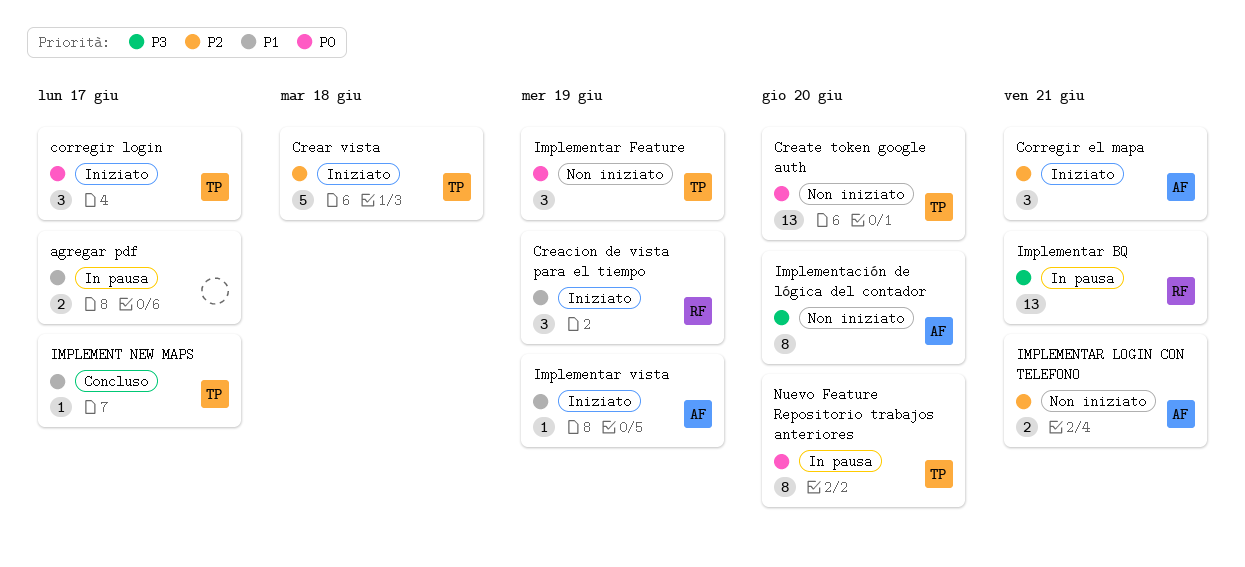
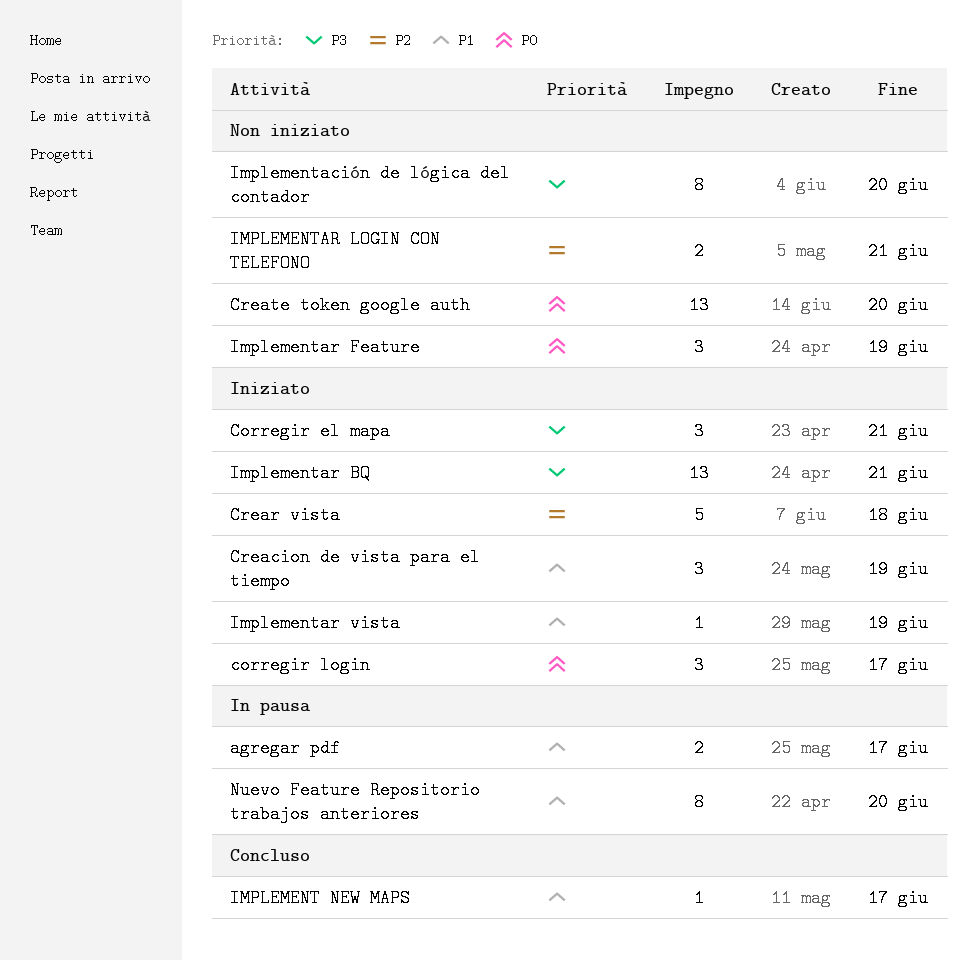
Corregir el mapa, priority: P2 -> P3
Implementar BQ, status: In pausa -> Iniziato
Nuevo Feature Repositorio trabajos anteriores, priority: P0 -> P1

